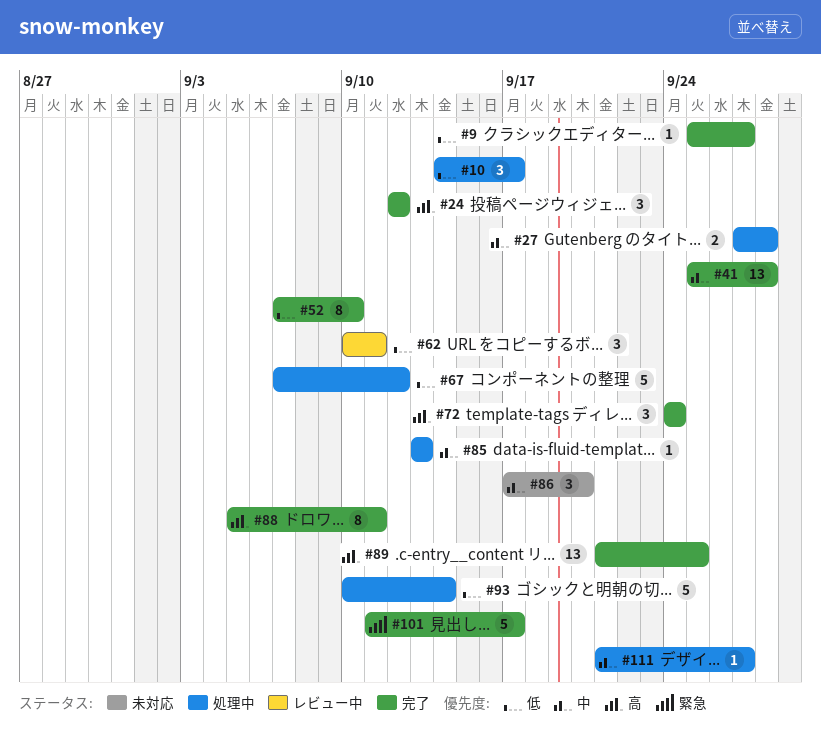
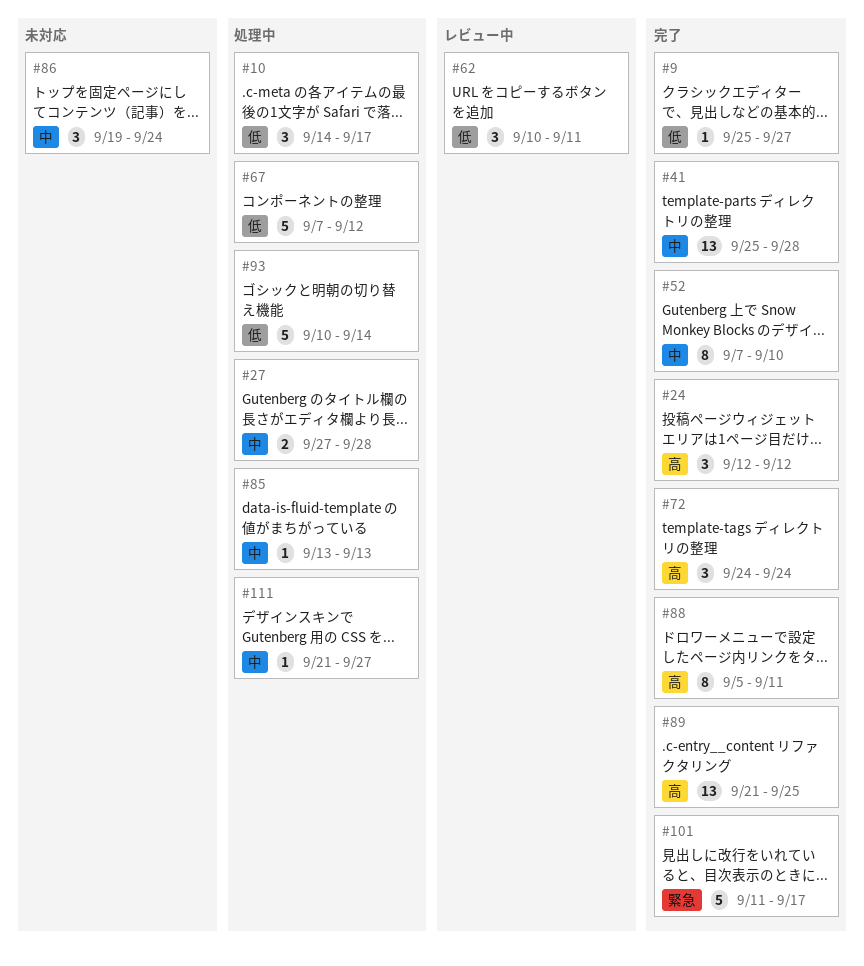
#52, priority: 低 -> 中
#86, start: Sep 17 -> Sep 19
#86, due: Sep 20 -> Sep 24

